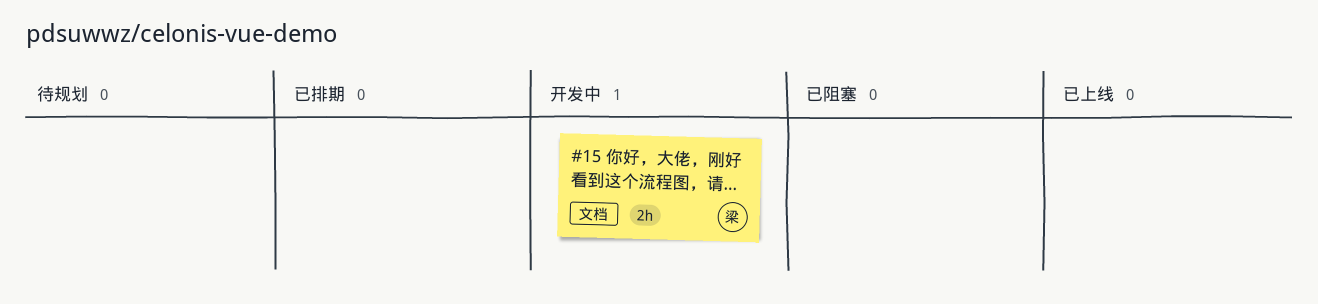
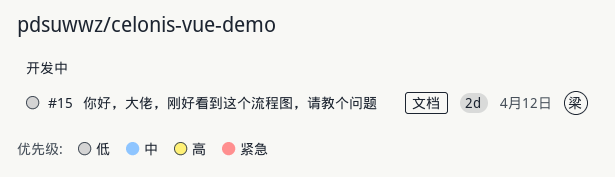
#15, estimate: 2h -> 2d

